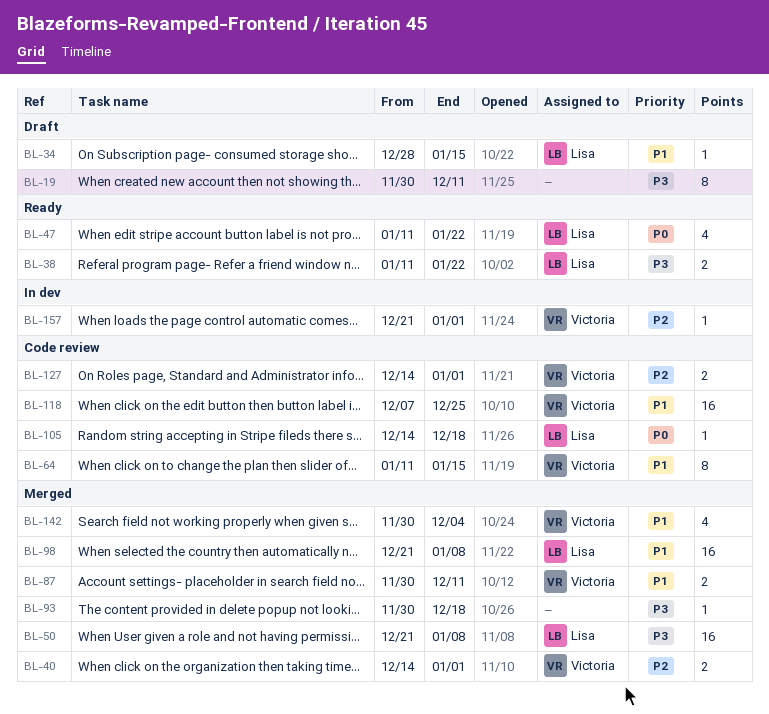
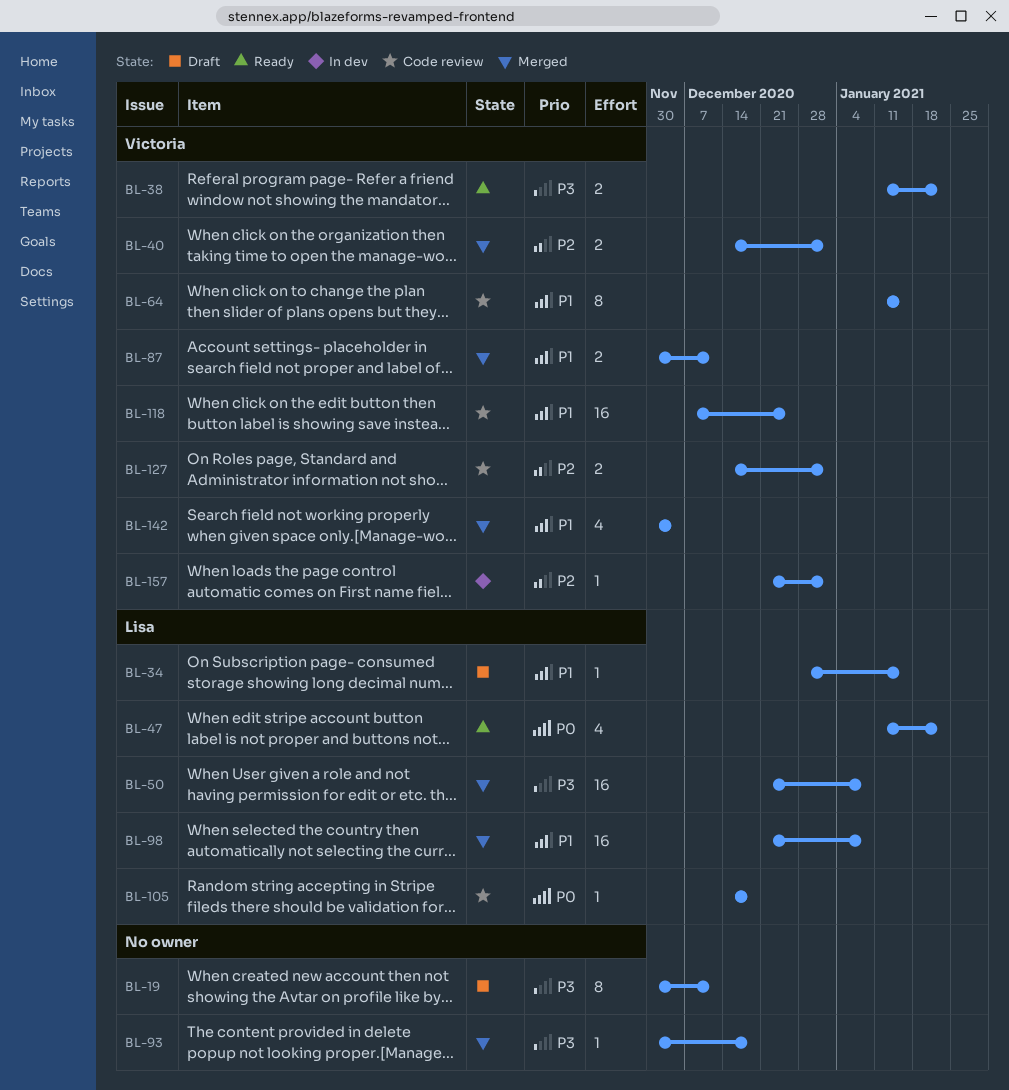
BL-38, owner: Lisa -> Victoria

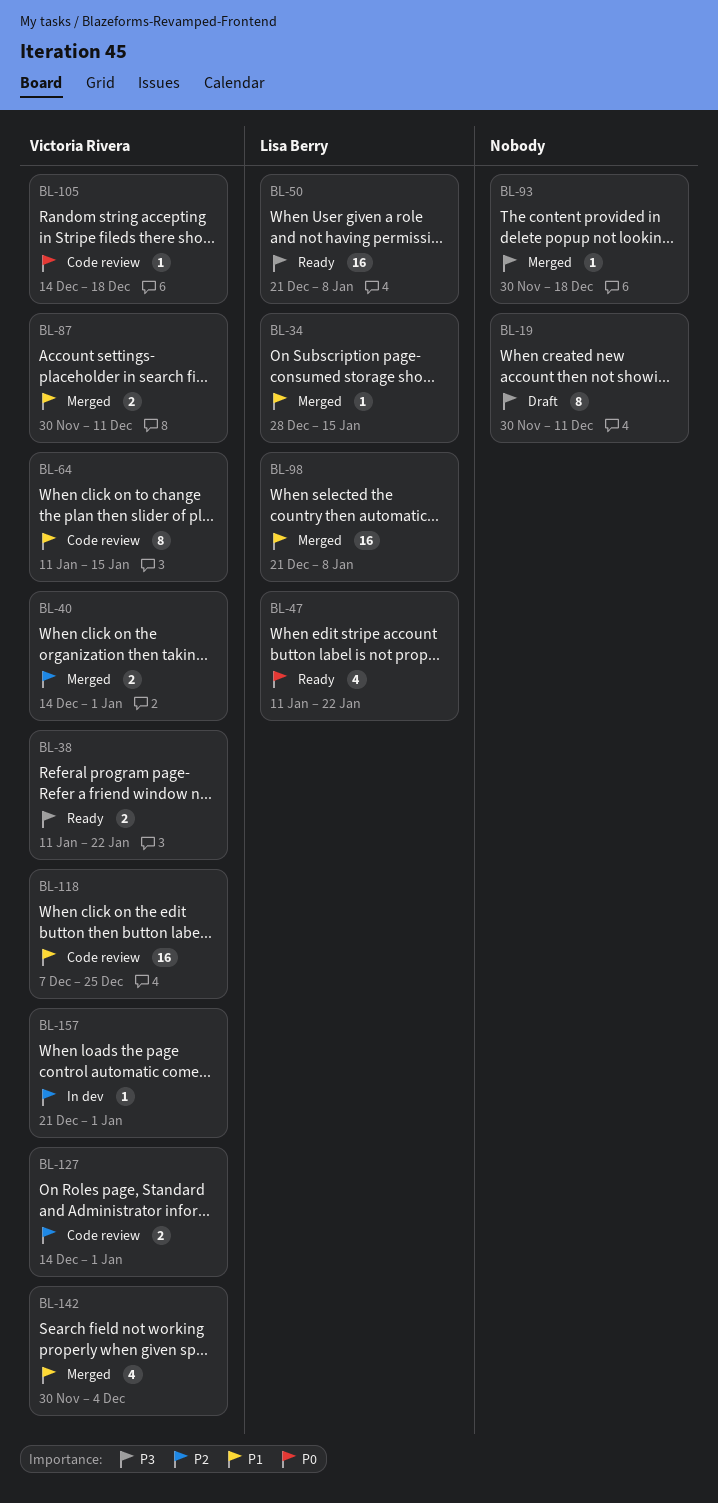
BL-34, status: Draft -> Merged
BL-50, status: Merged -> Ready
BL-105, owner: Lisa Berry -> Victoria Rivera

